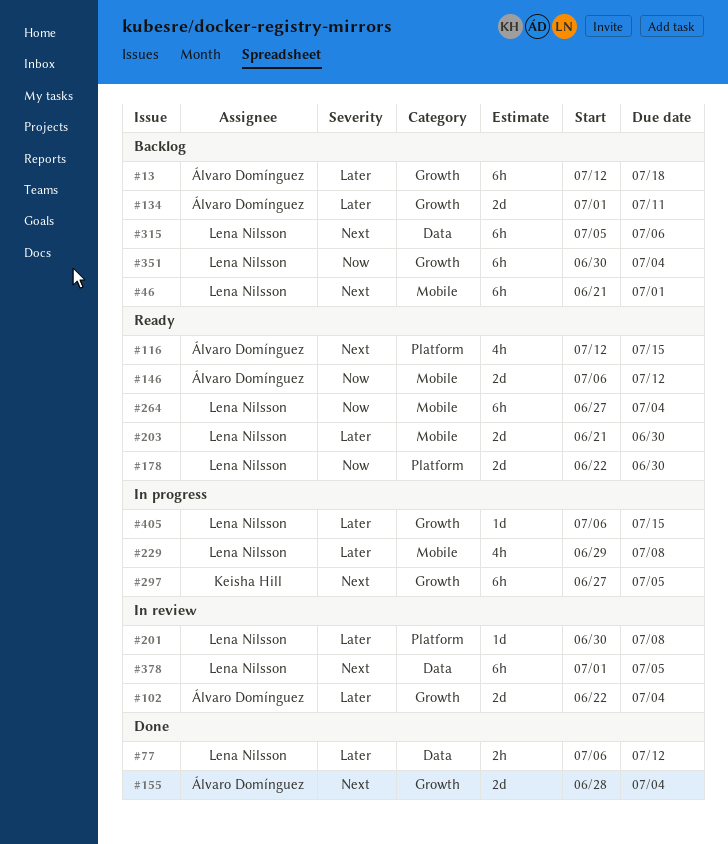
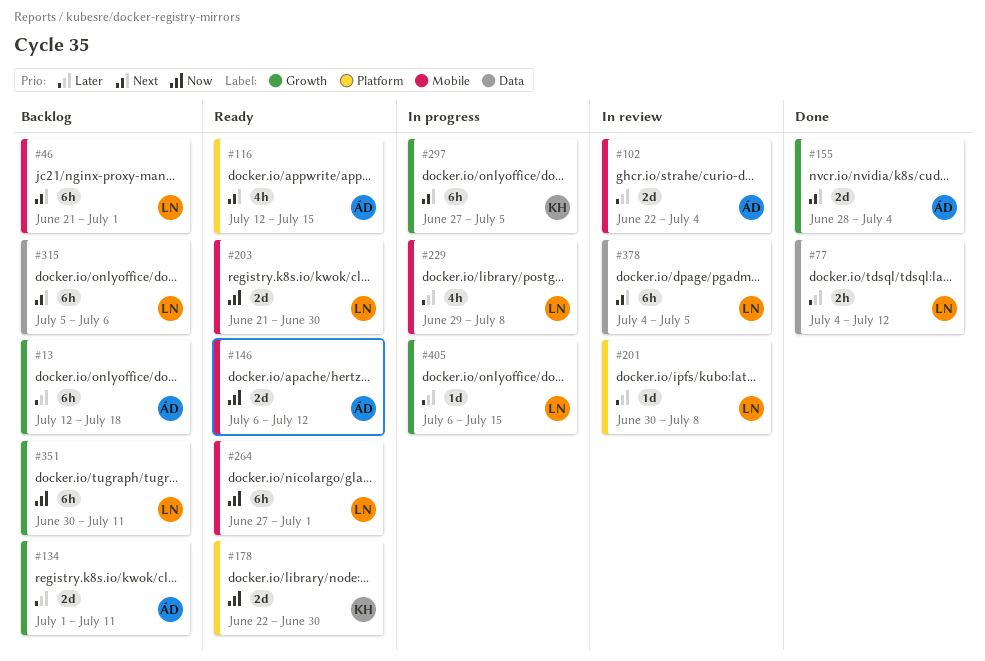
#77, start: Jul 6 -> Jul 4
#102, label: Growth -> Mobile
#178, owner: Lena Nilsson -> Keisha Hill
#203, priority: Later -> Now
#264, due: Jul 4 -> Jul 1
#351, due: Jul 4 -> Jul 11
#378, start: Jul 1 -> Jul 4

